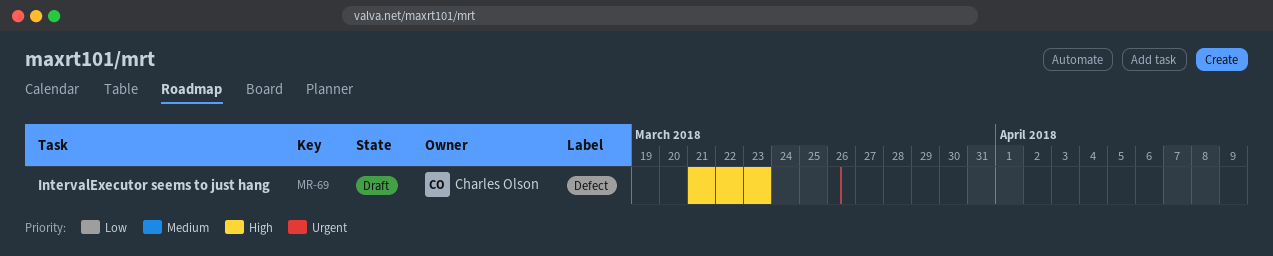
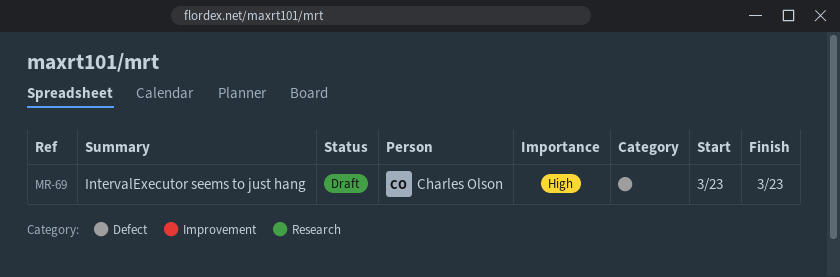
MR-69, start: Mar 21 -> Mar 23

